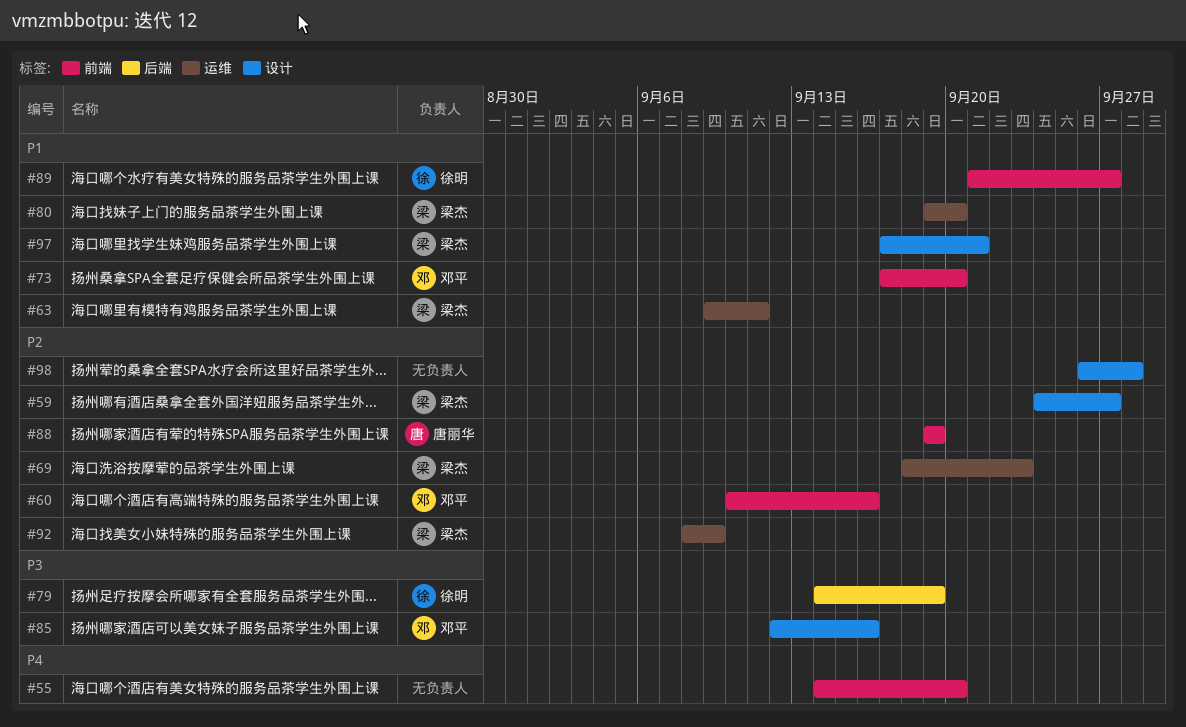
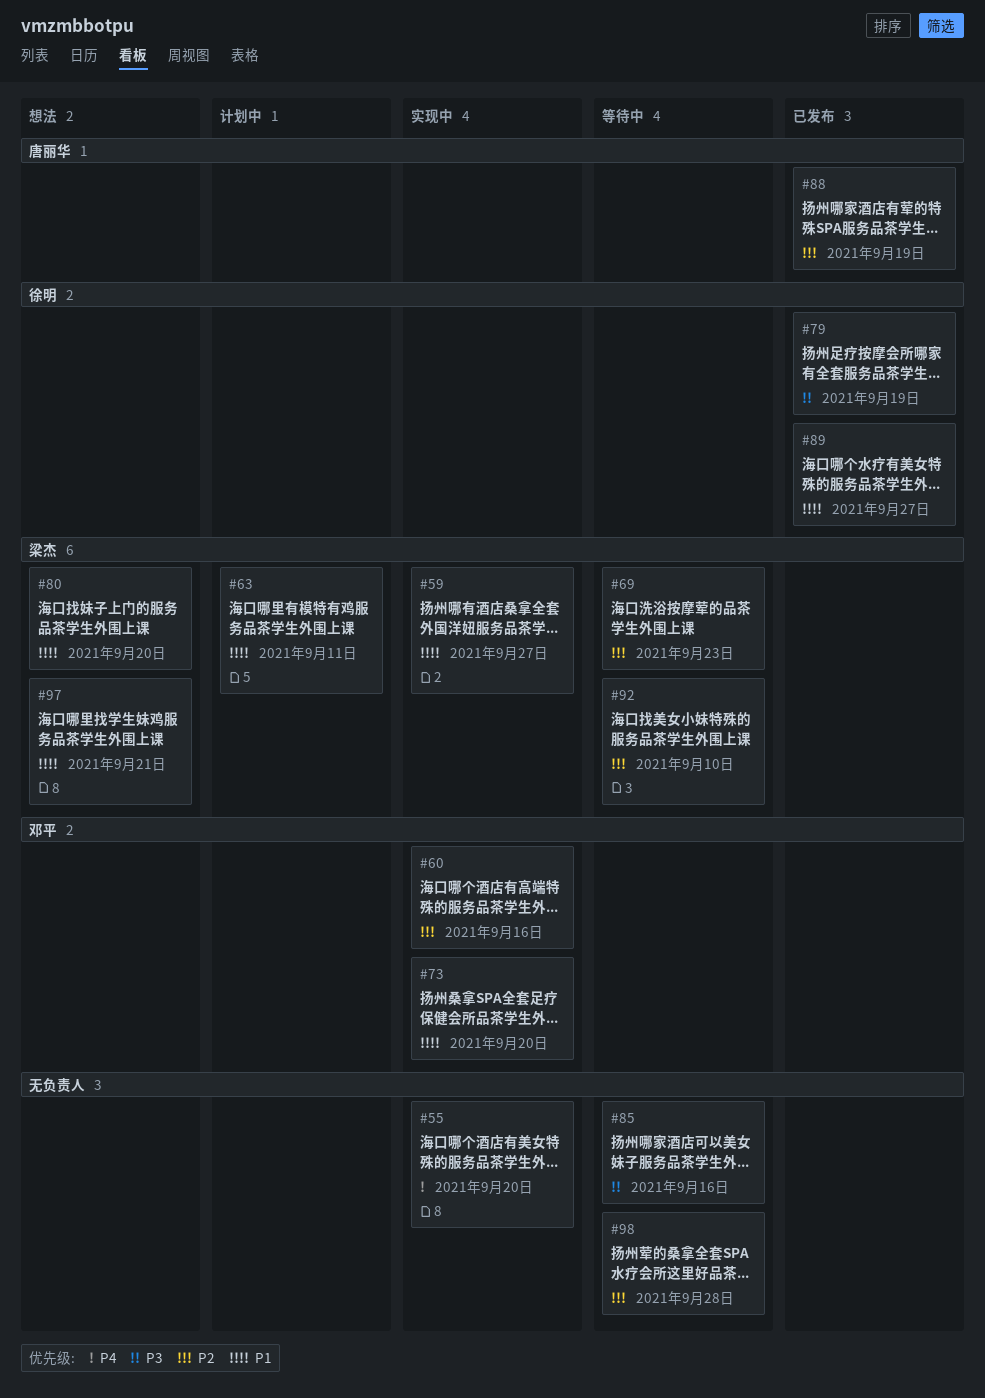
#59, priority: P2 -> P1
#85, owner: 邓平 -> none
#92, due: Sep 9 -> Sep 10

